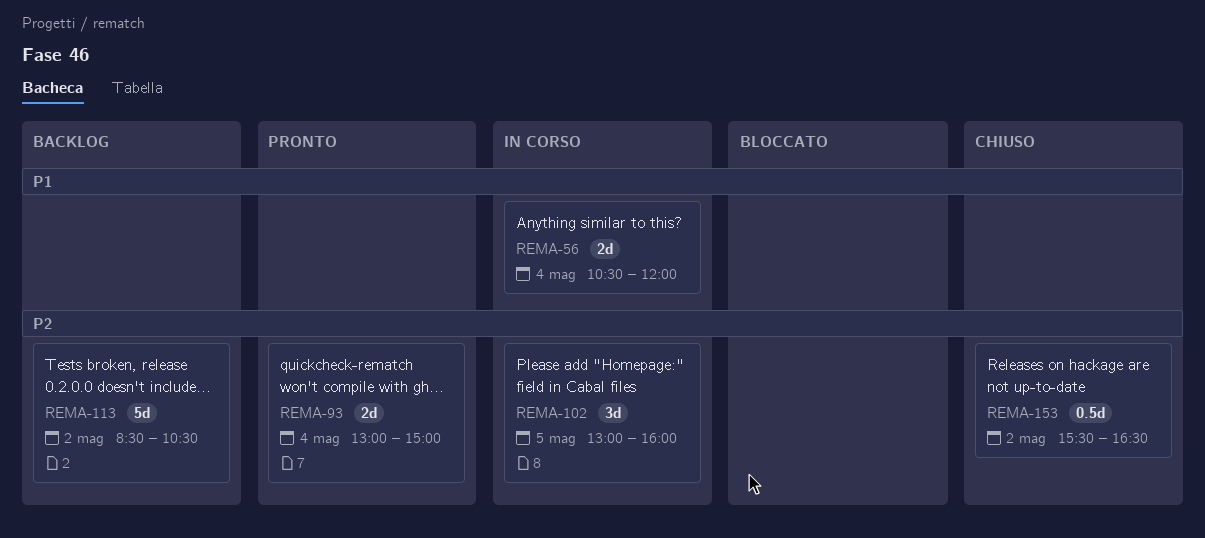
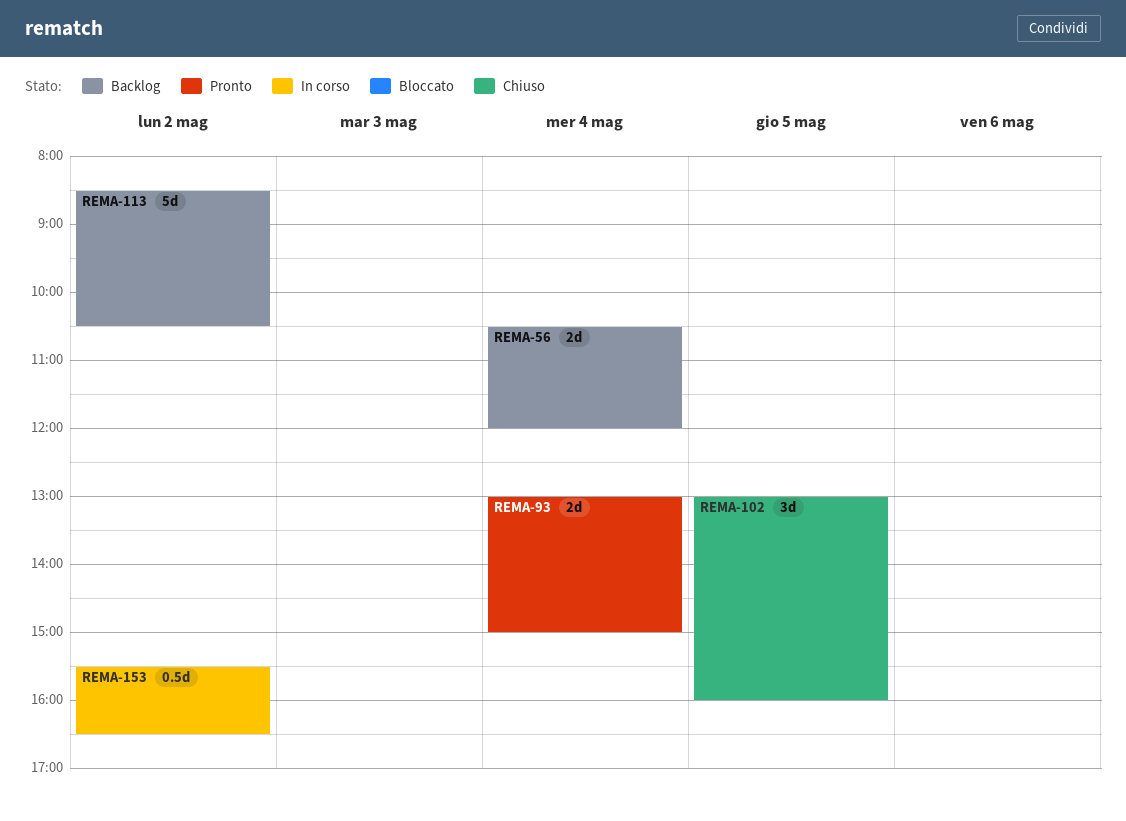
REMA-56, status: In corso -> Backlog
REMA-102, status: In corso -> Chiuso
REMA-153, status: Chiuso -> In corso

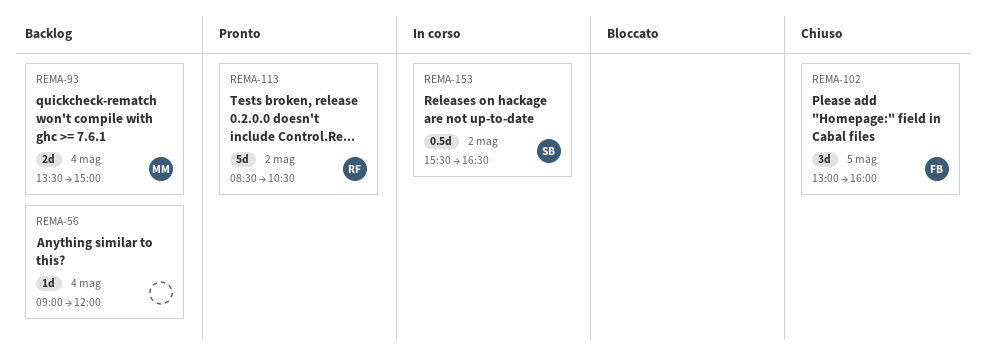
REMA-56, estimate: 2d -> 1d
REMA-56, begins: 10:30 -> 09:00
REMA-93, status: Pronto -> Backlog
REMA-93, begins: 13:00 -> 13:30
REMA-113, status: Backlog -> Pronto

